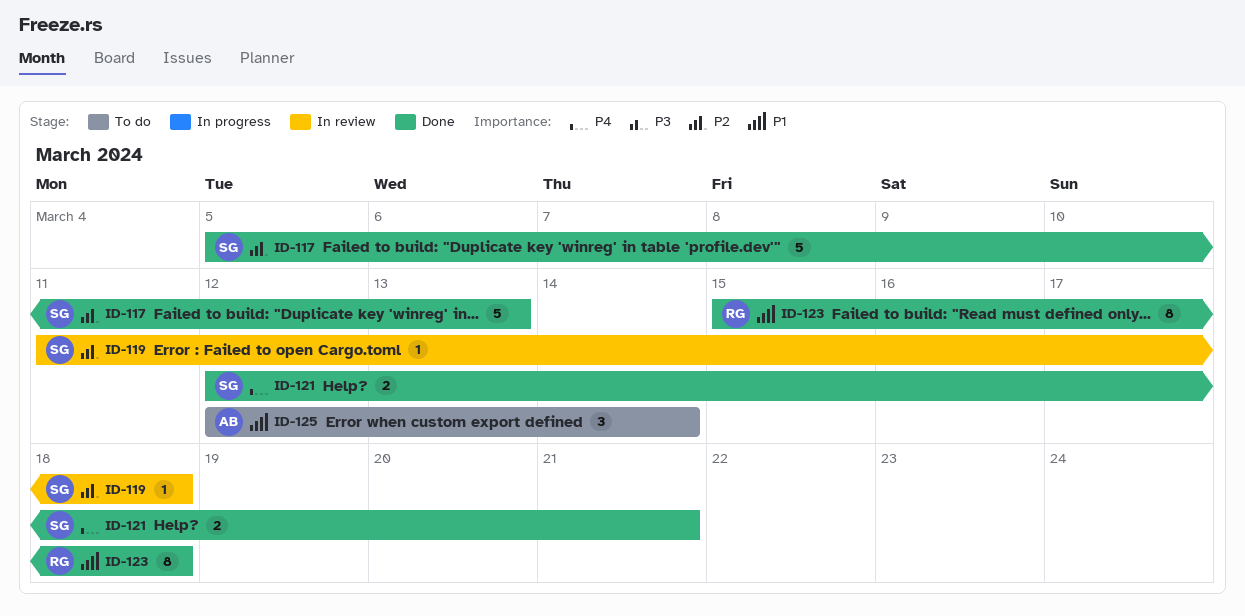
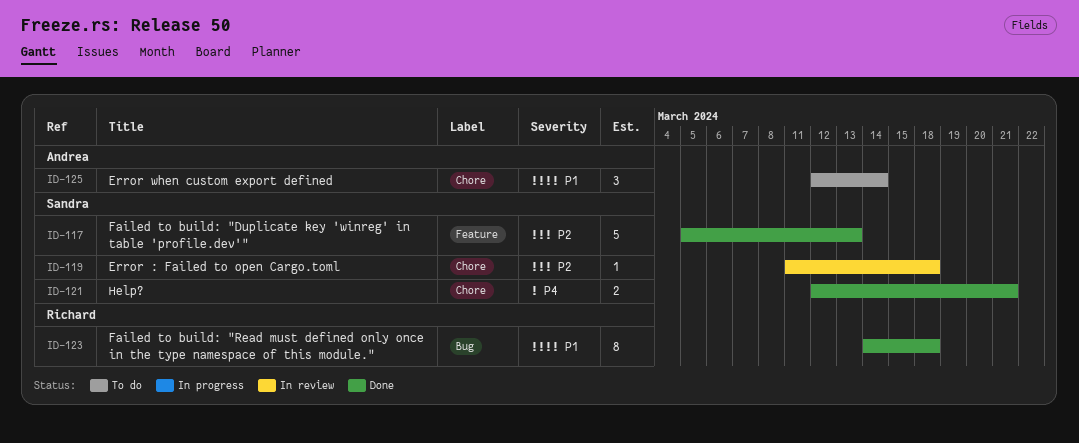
ID-123, start: Mar 15 -> Mar 14

